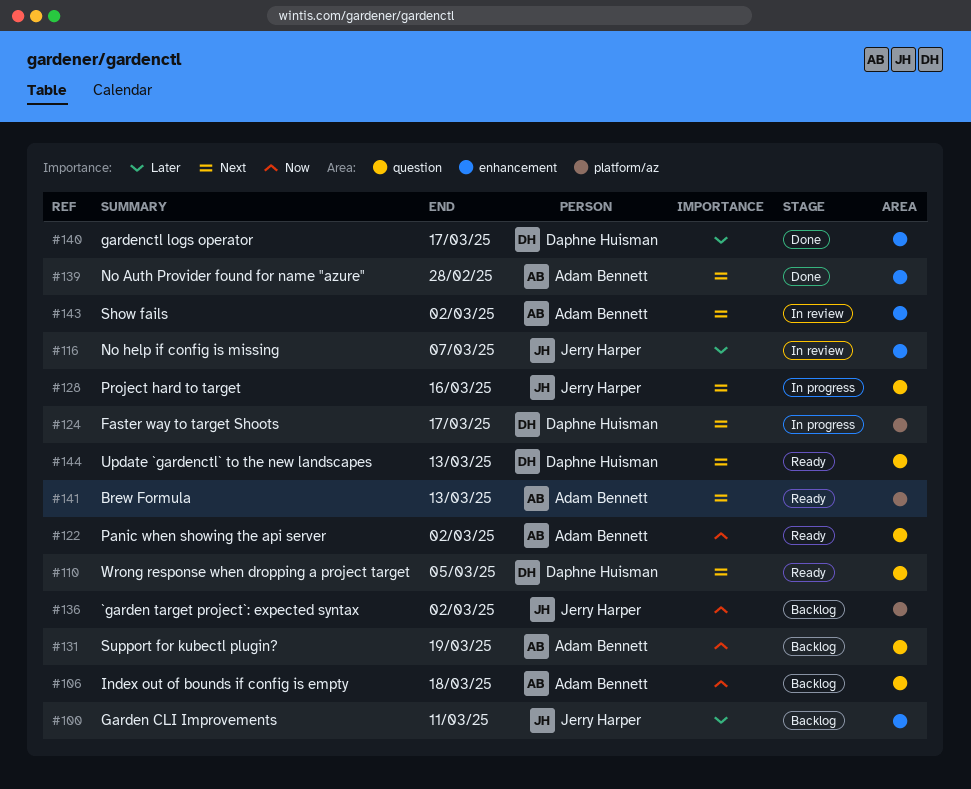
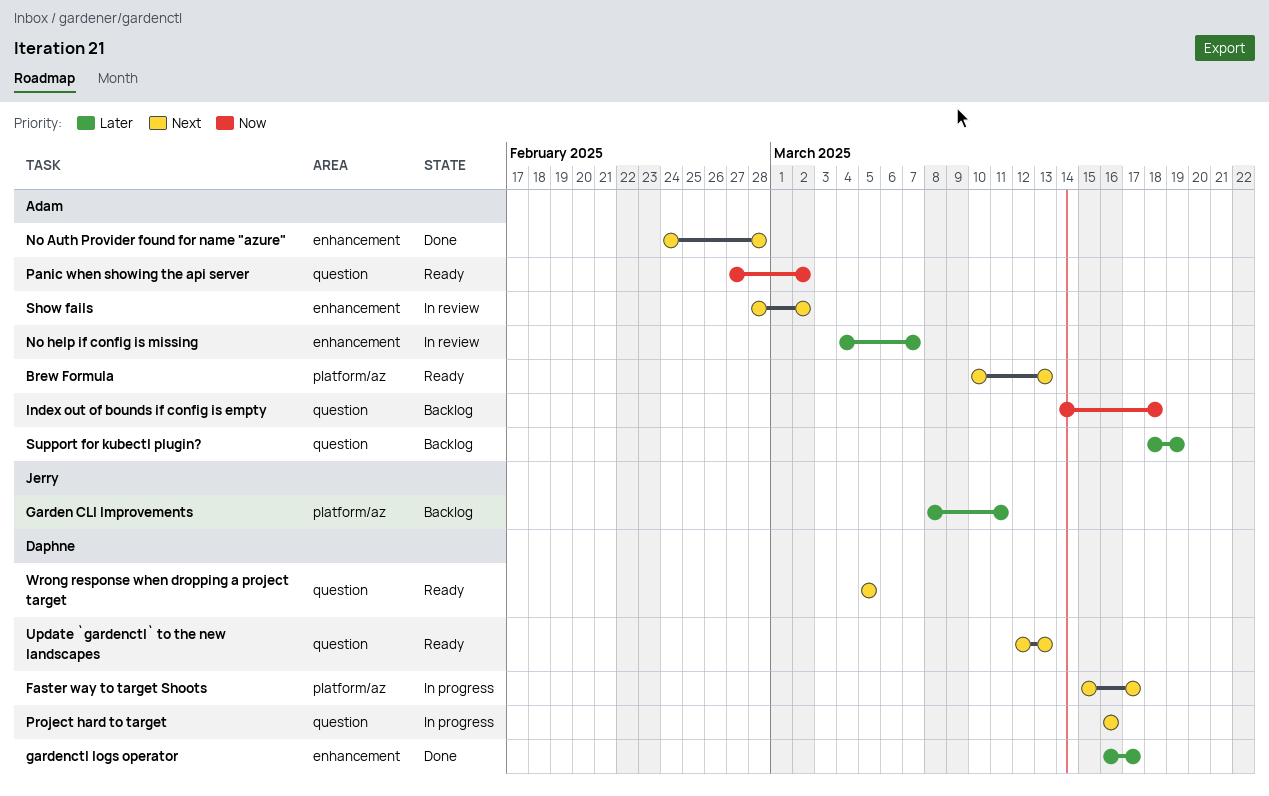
`garden target project`: expected syntax: present -> none
Garden CLI Improvements, label: enhancement -> platform/az
No help if config is missing, owner: Jerry Harper -> Adam Bennett
Project hard to target, owner: Jerry Harper -> Daphne Huisman
Support for kubectl plugin?, priority: Now -> Later

